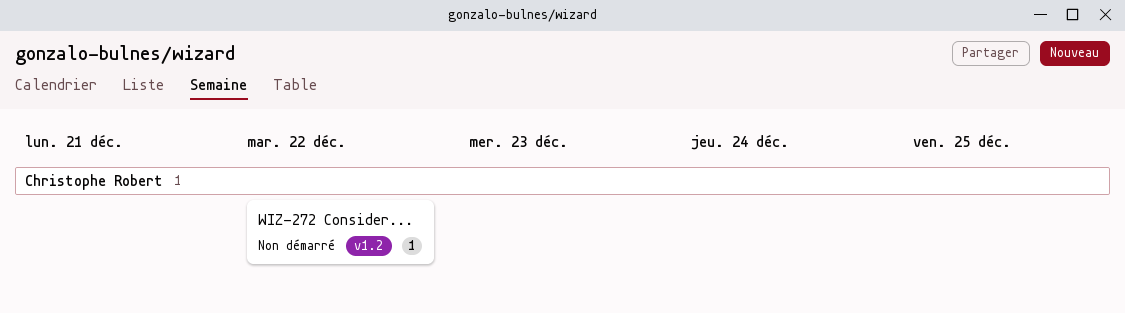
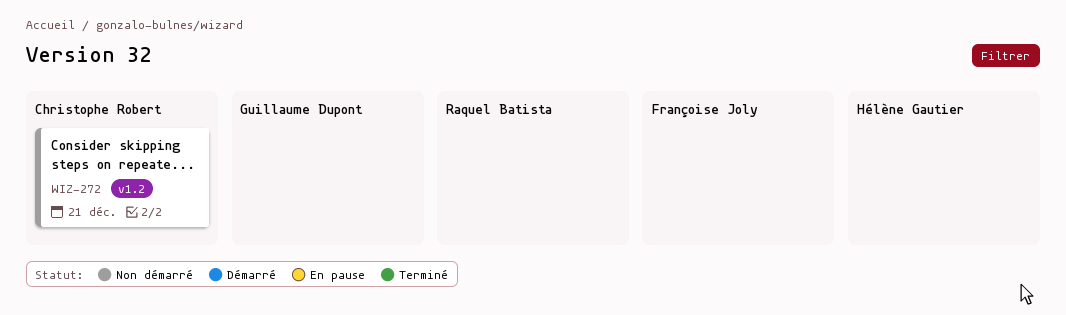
WIZ-272, due: Dec 22 -> Dec 21

